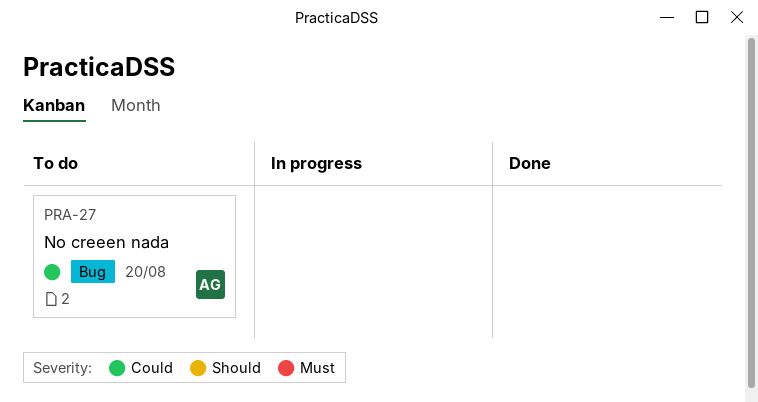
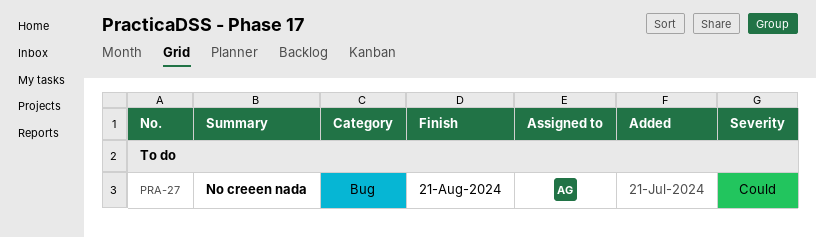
PRA-27, due: Aug 20 -> Aug 21

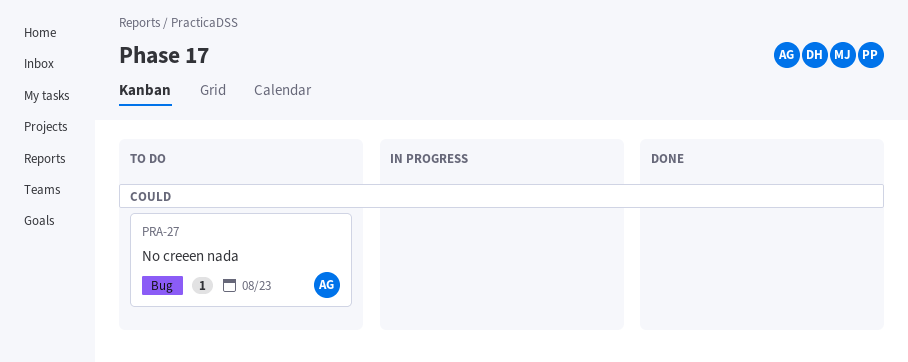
PRA-27, due: Aug 21 -> Aug 23

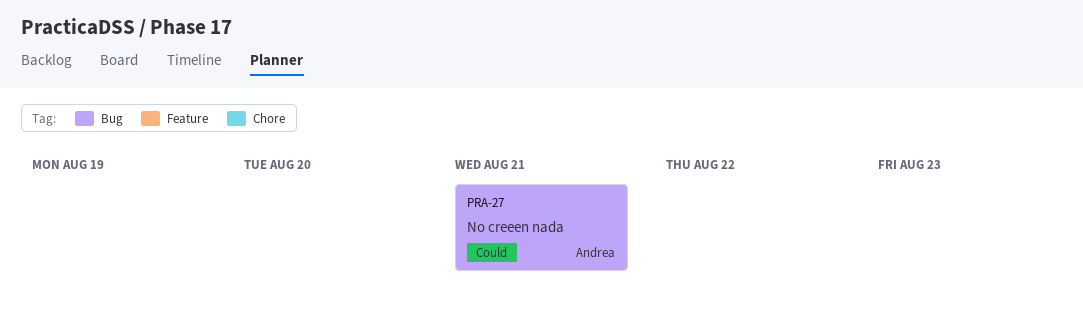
PRA-27, due: Aug 23 -> Aug 21

